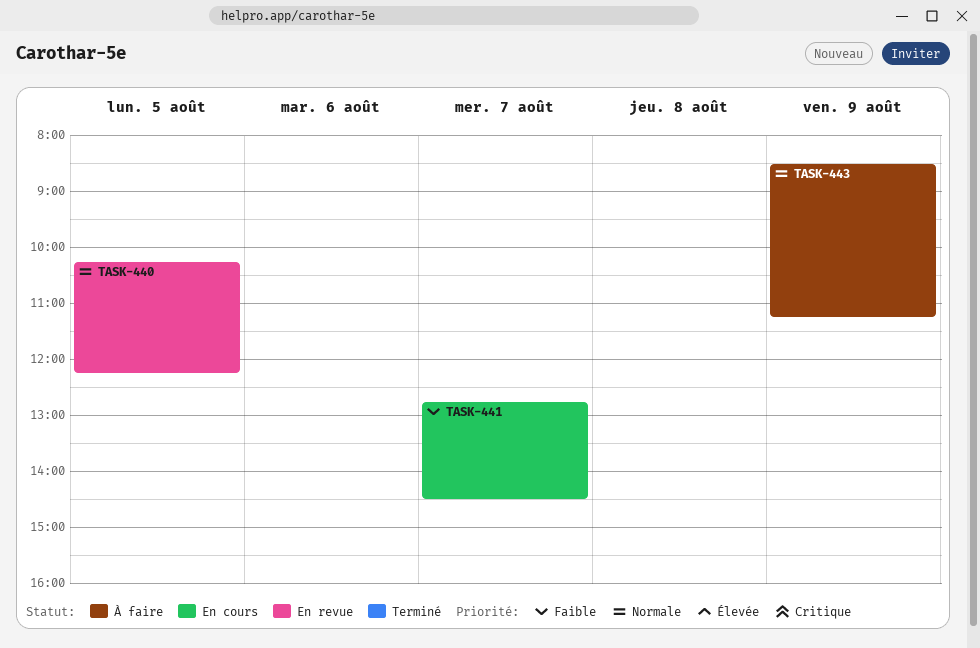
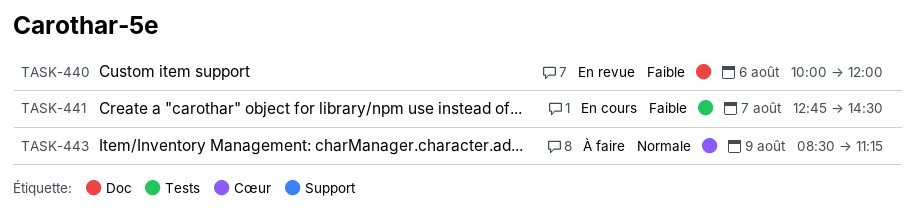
TASK-440, priority: Normale -> Faible
TASK-440, day: Aug 5 -> Aug 6
TASK-440, begins: 10:15 -> 10:00
TASK-440, ends: 12:15 -> 12:00

